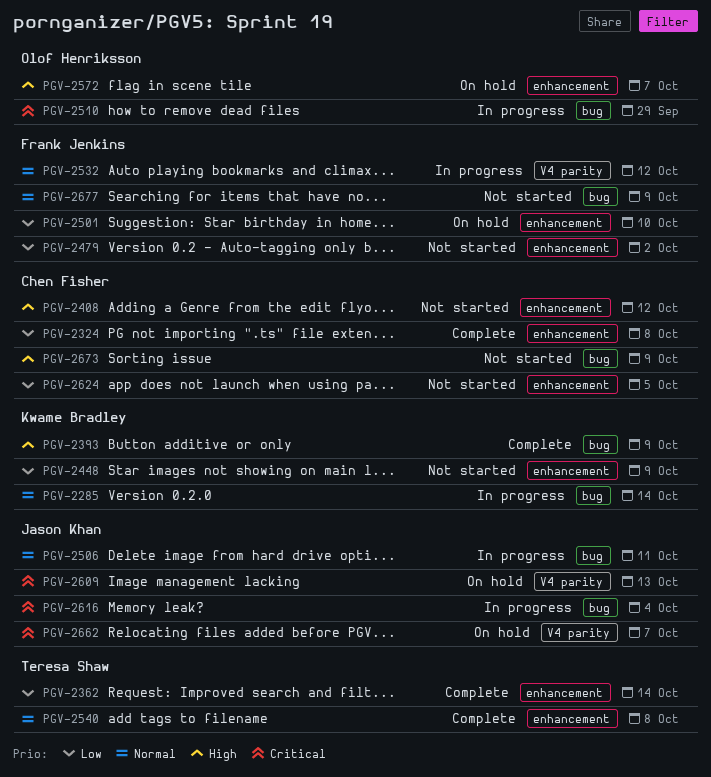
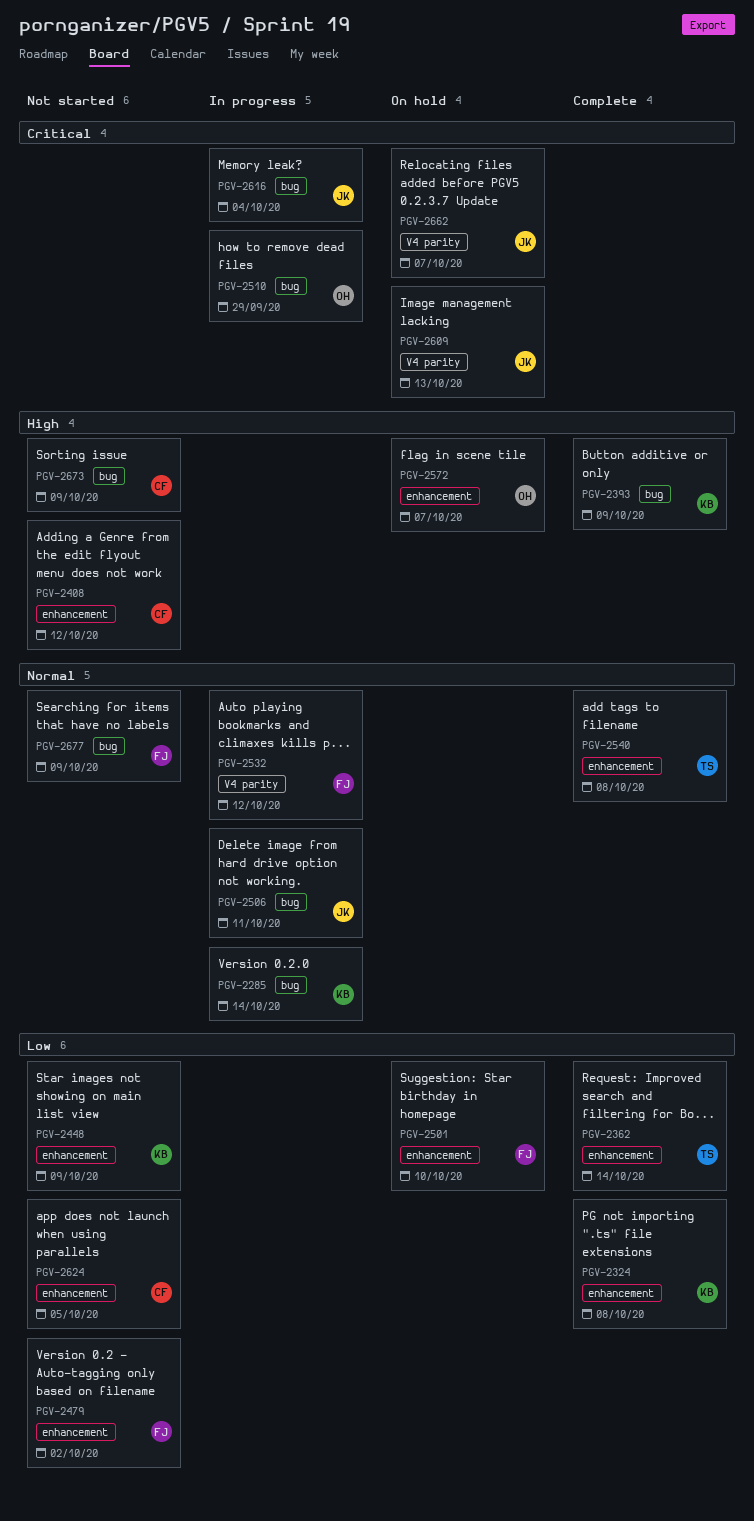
PGV-2324, owner: Chen Fisher -> Kwame Bradley

